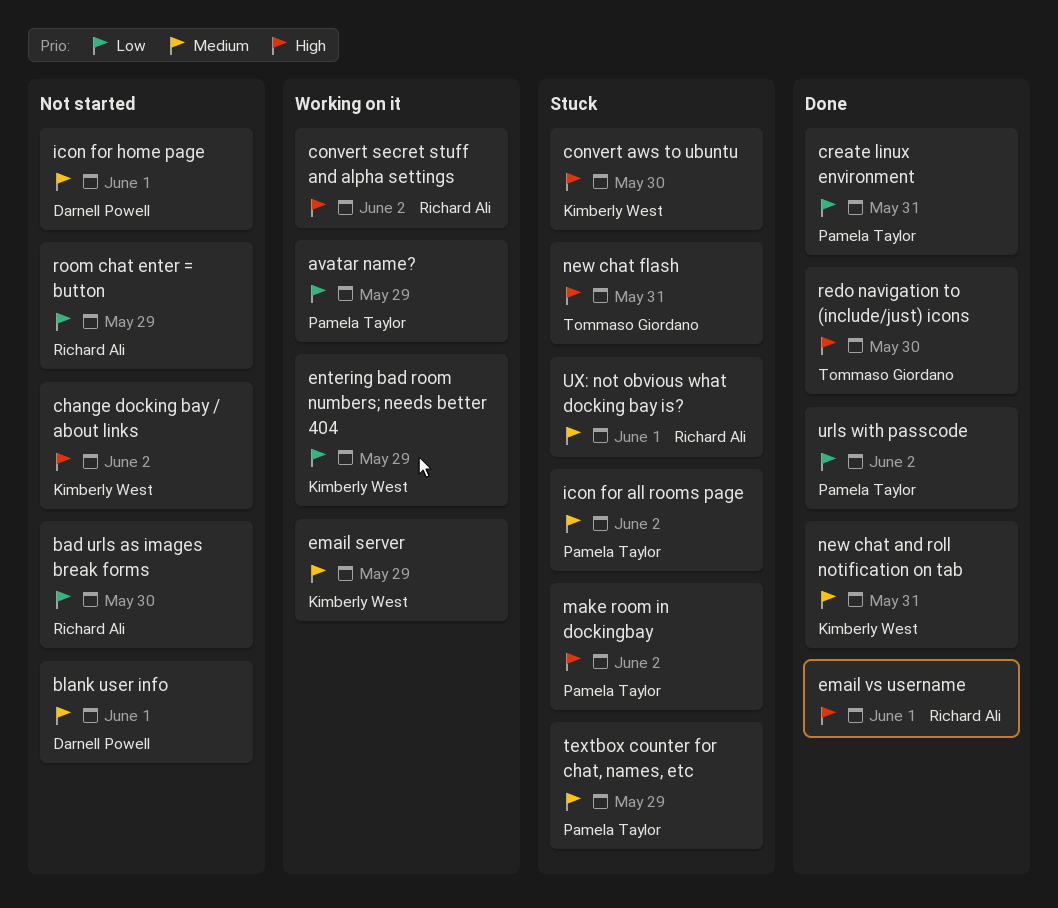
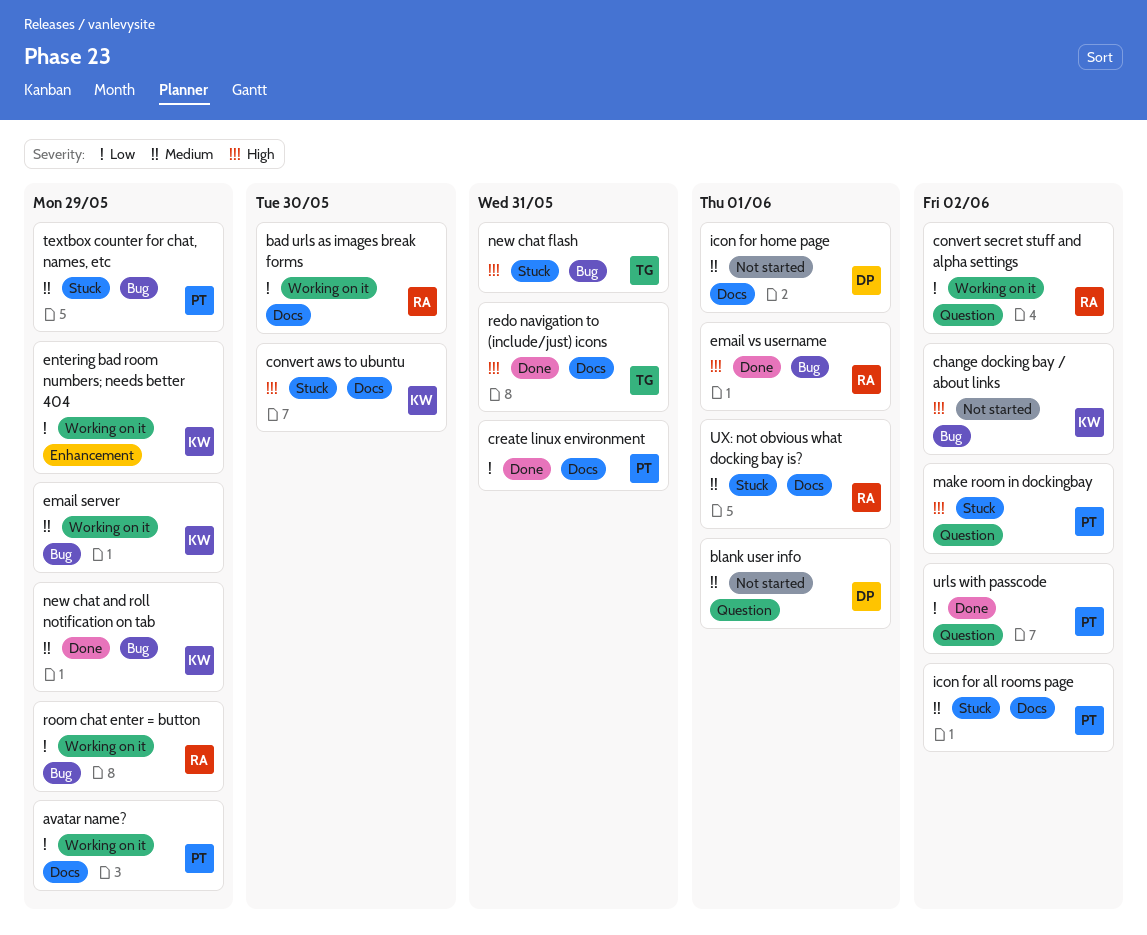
bad urls as images break forms, status: Not started -> Working on it
convert secret stuff and alpha settings, priority: High -> Low
new chat and roll notification on tab, due: May 31 -> May 29
redo navigation to (include/just) icons, due: May 30 -> May 31
room chat enter = button, status: Not started -> Working on it

